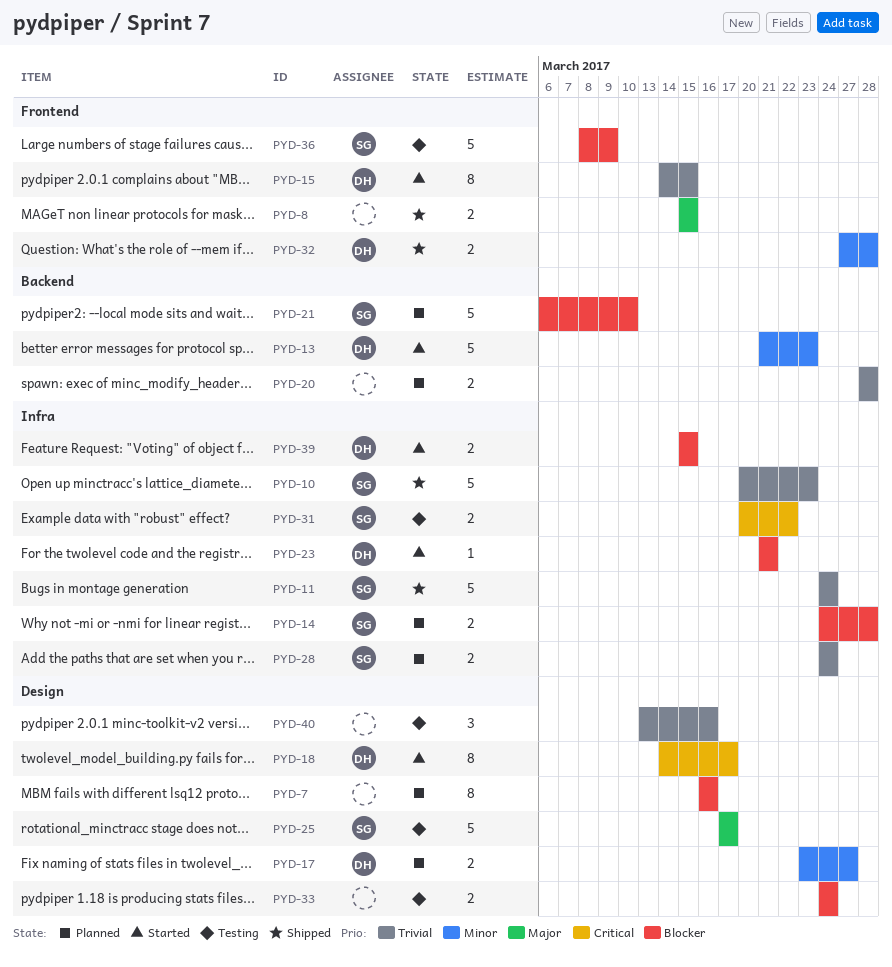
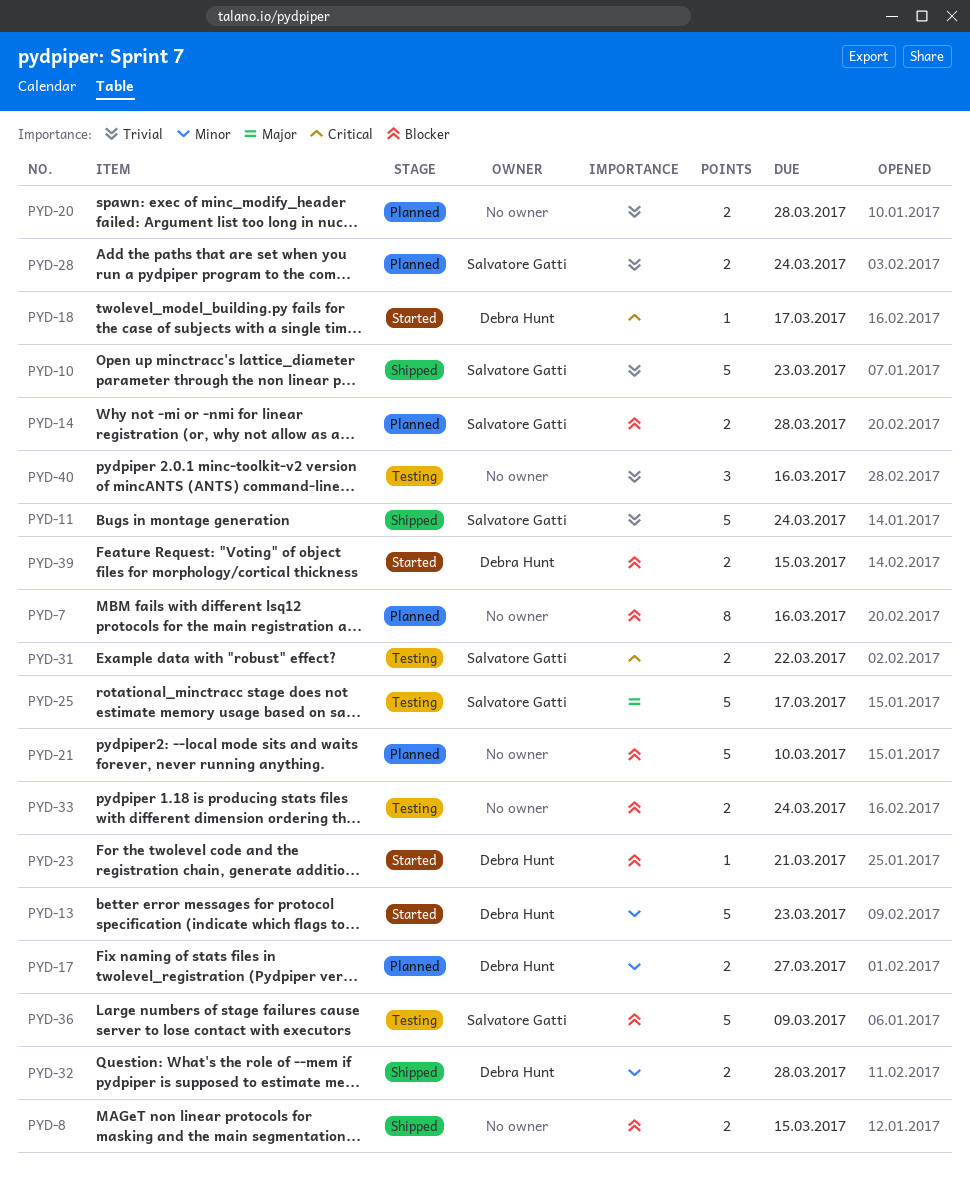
PYD-8, priority: Major -> Blocker
PYD-15: present -> none
PYD-18, estimate: 8 -> 1
PYD-21, owner: Salvatore Gatti -> none

